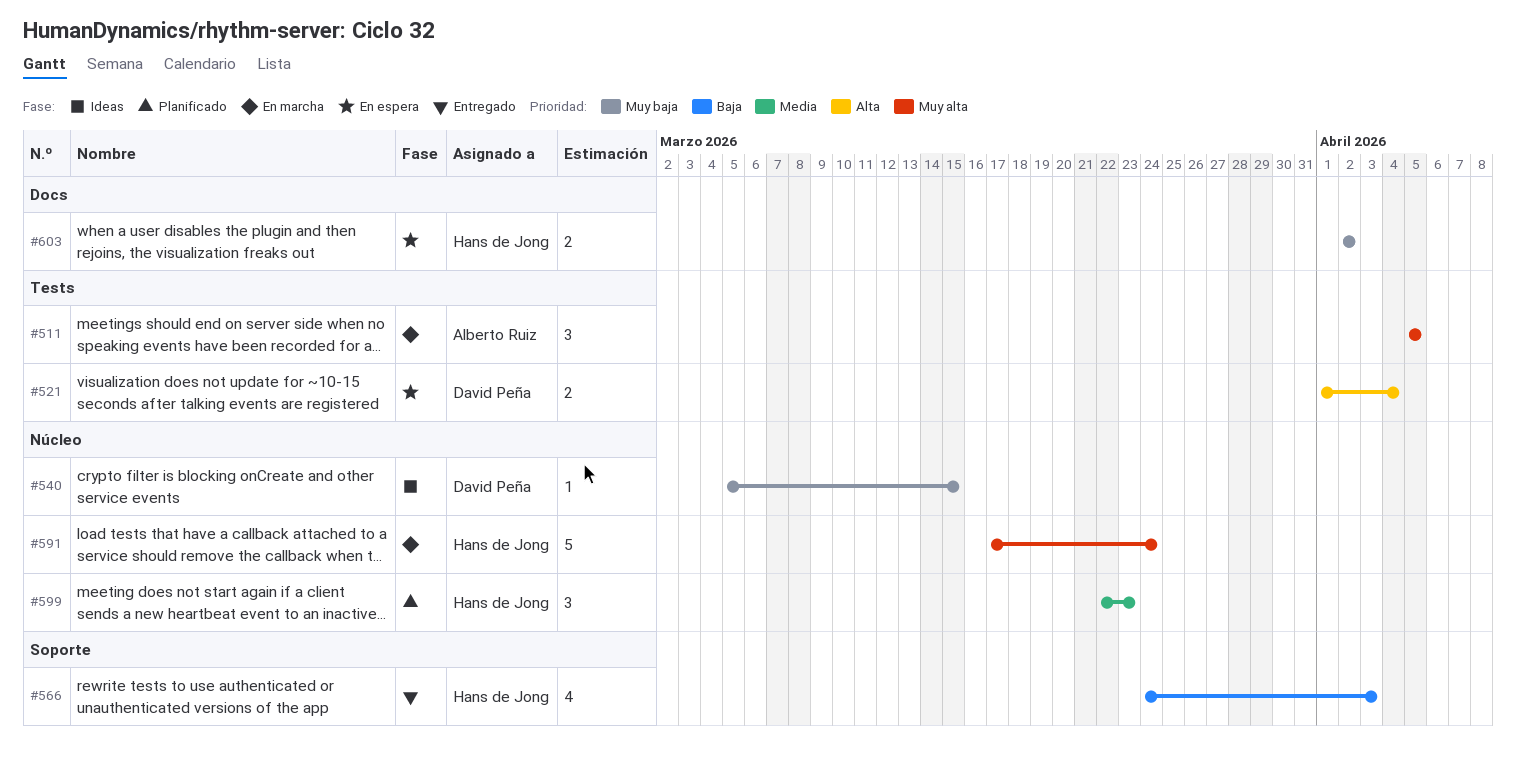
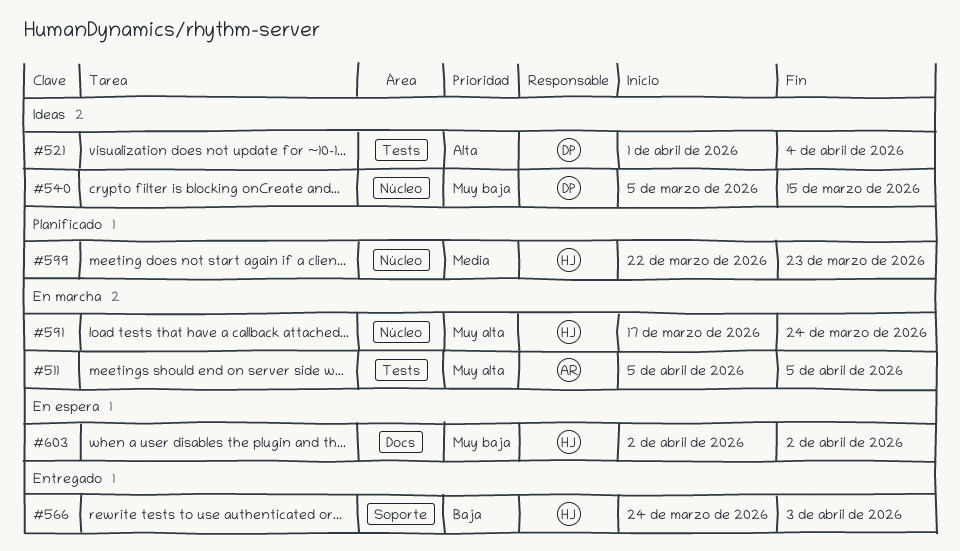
#521, status: En espera -> Ideas

